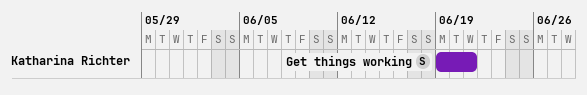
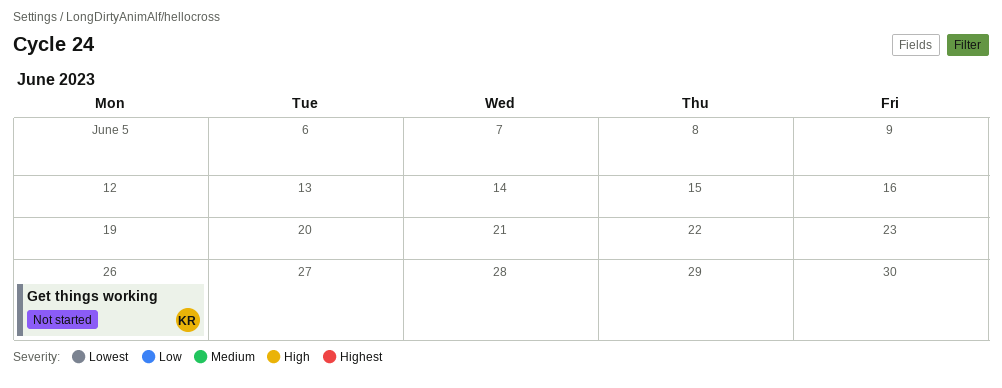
Get things working, due: Jun 21 -> Jun 26

